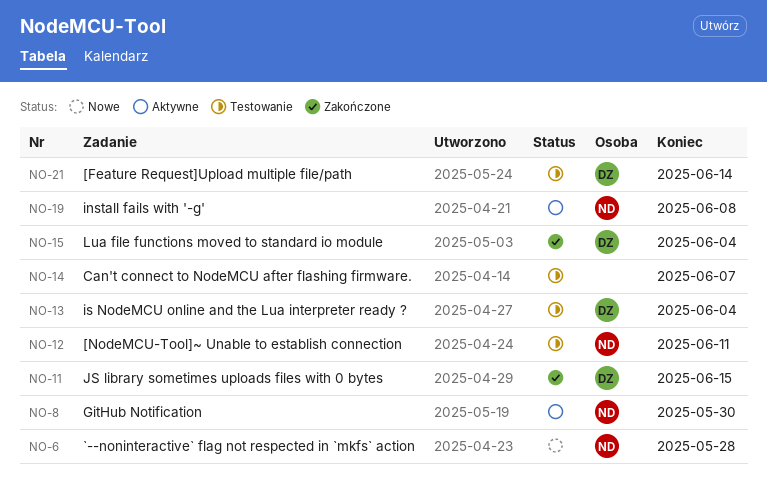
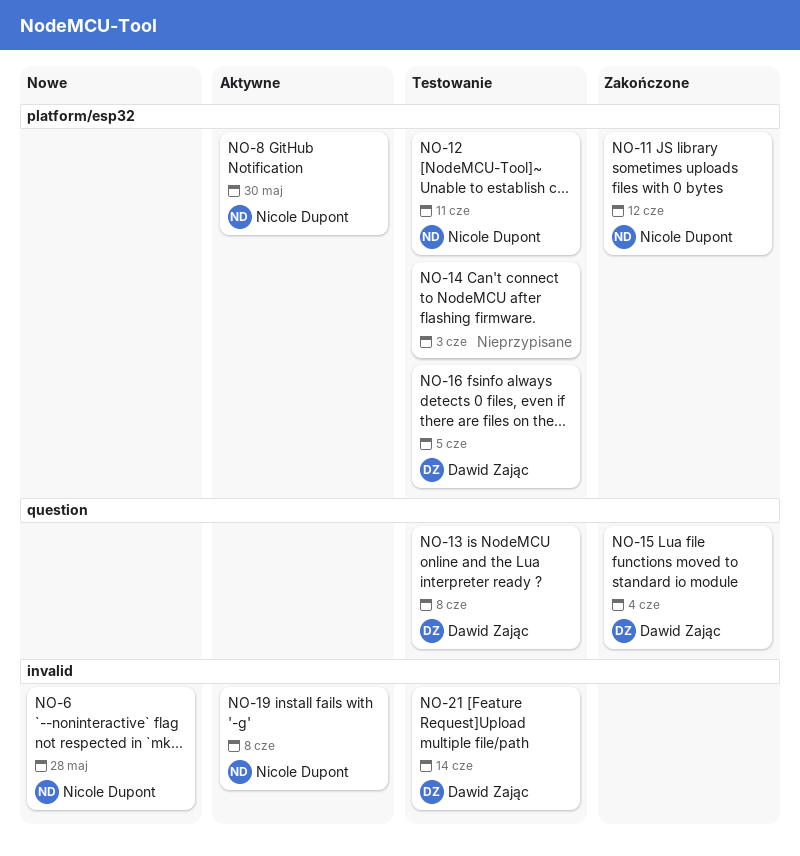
NO-11, owner: Dawid Zając -> Nicole Dupont
NO-11, due: Jun 15 -> Jun 12
NO-13, due: Jun 4 -> Jun 8
NO-14, due: Jun 7 -> Jun 3
NO-16: none -> present

